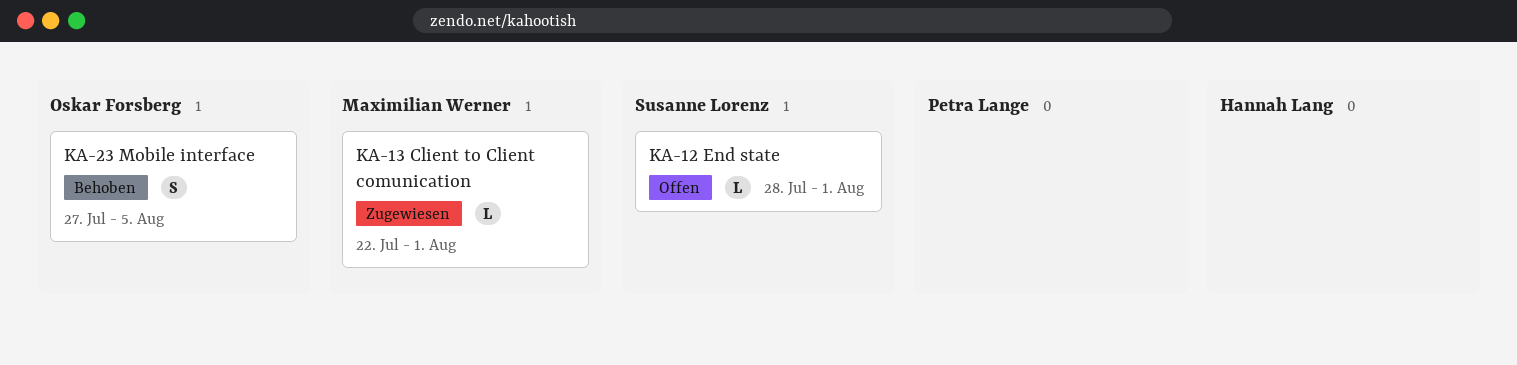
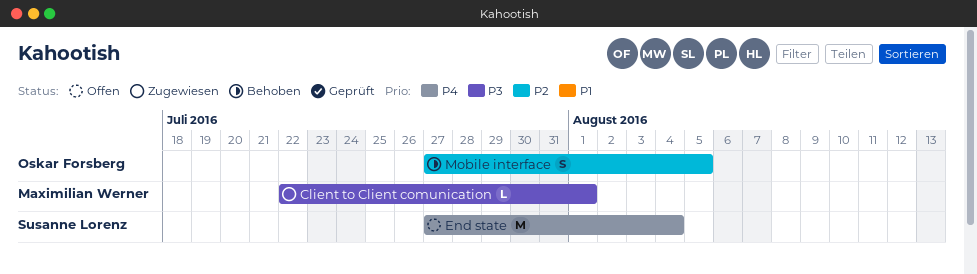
End state, estimate: L -> M
End state, start: Jul 28 -> Jul 27
End state, due: Aug 1 -> Aug 4

